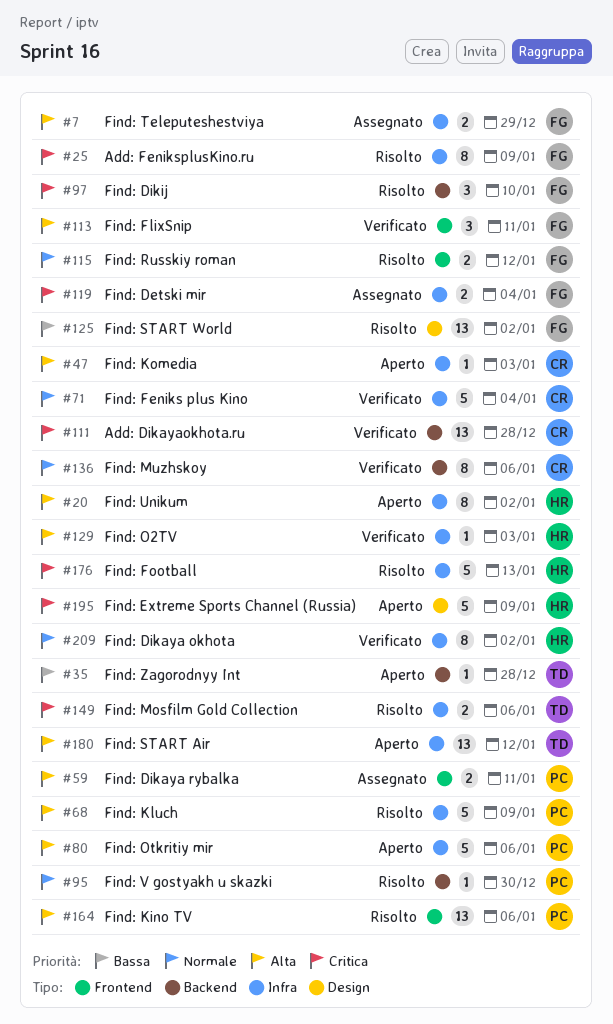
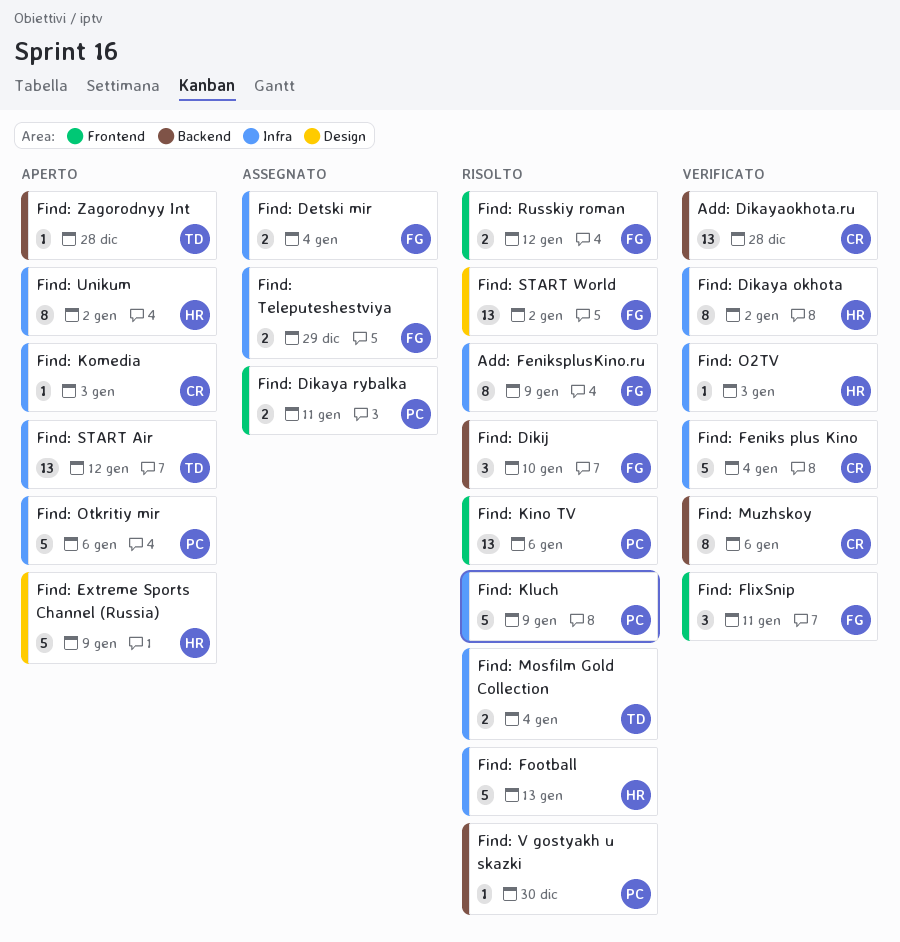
Find: Mosfilm Gold Collection, due: Jan 6 -> Jan 4

